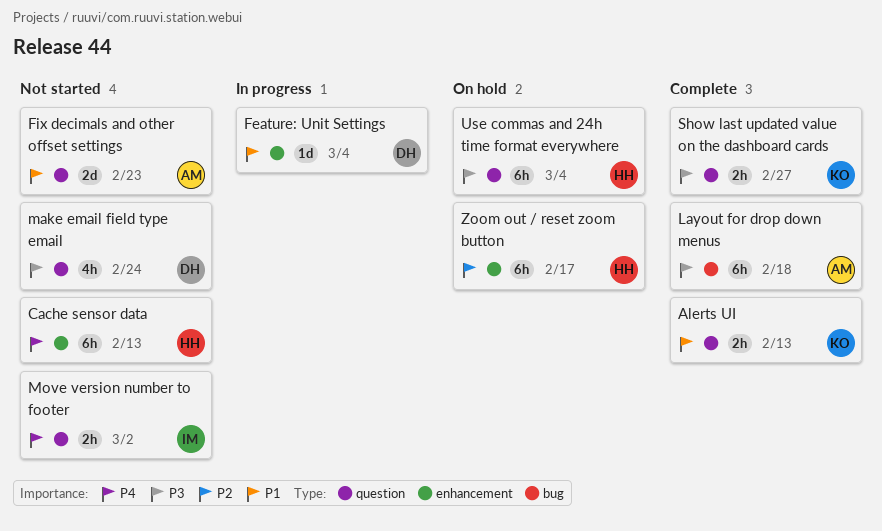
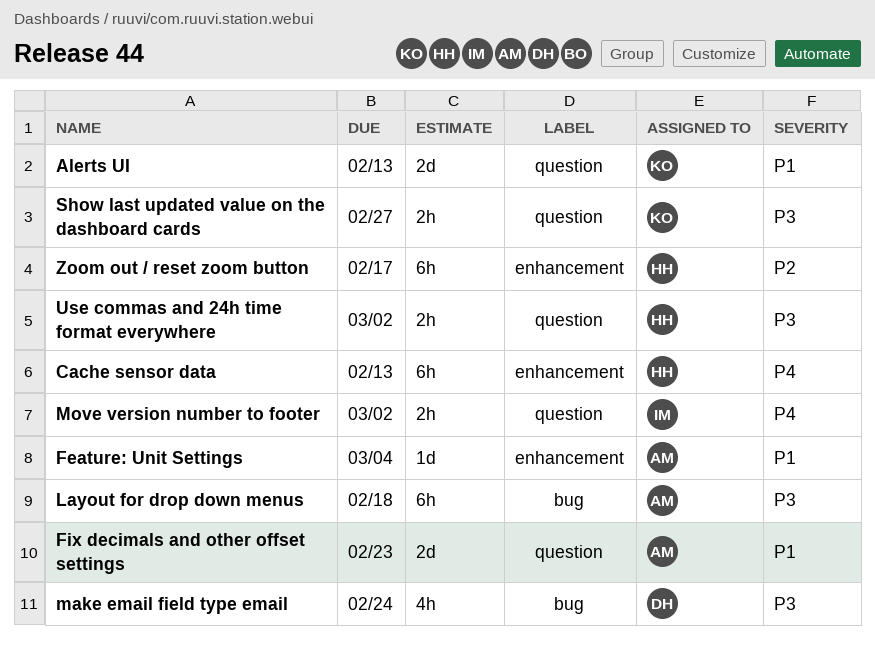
Alerts UI, estimate: 2h -> 2d
Feature: Unit Settings, owner: DH -> AM
make email field type email, label: question -> bug
Use commas and 24h time format everywhere, estimate: 6h -> 2h
Use commas and 24h time format everywhere, due: Mar 4 -> Mar 2

